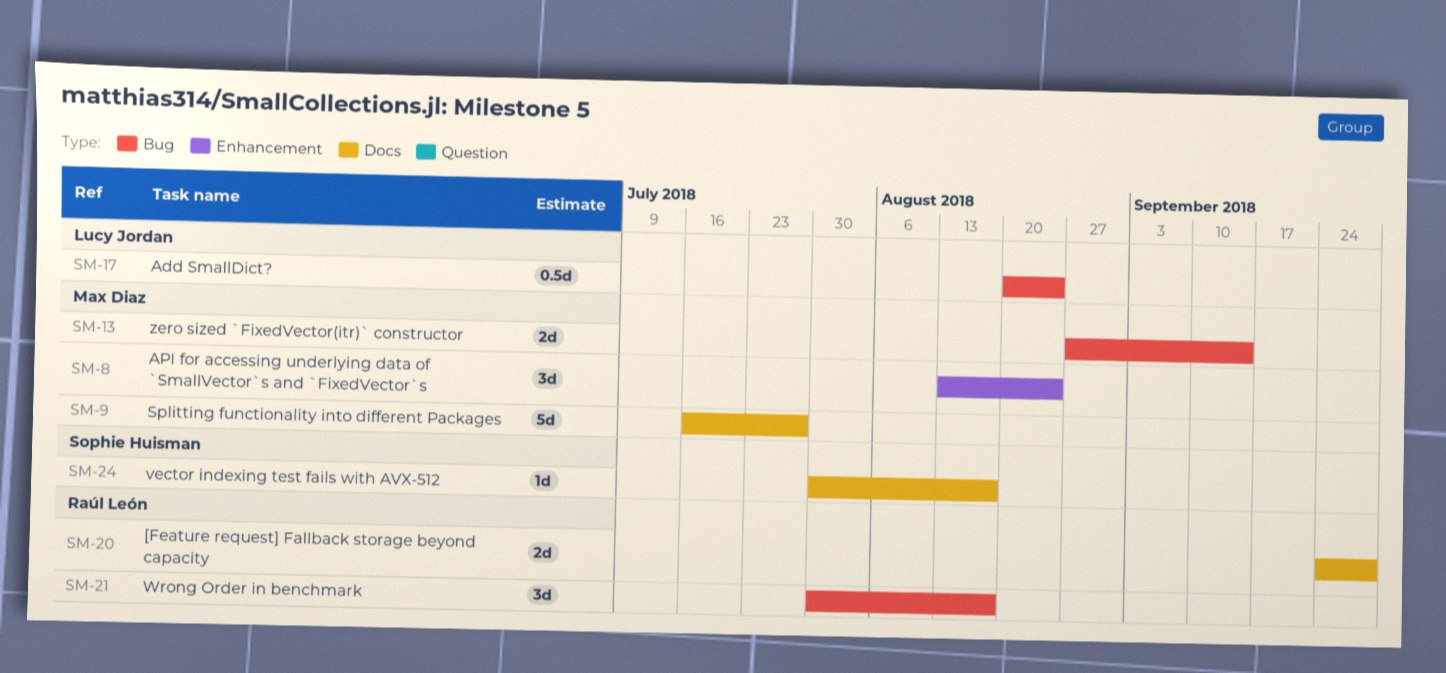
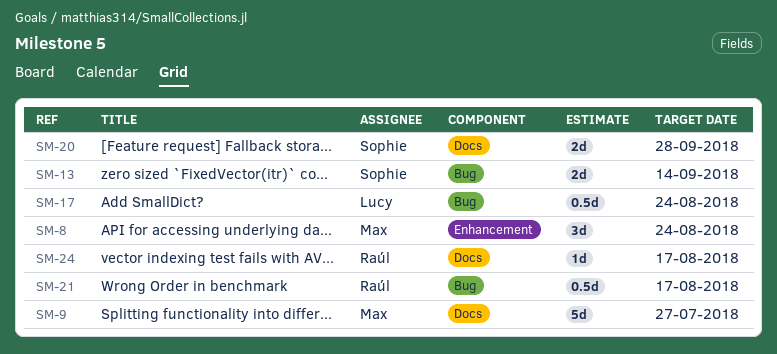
SM-13, owner: Max Diaz -> Sophie Huisman
SM-20, owner: Raúl León -> Sophie Huisman
SM-21, estimate: 3d -> 0.5d
SM-24, owner: Sophie Huisman -> Raúl León

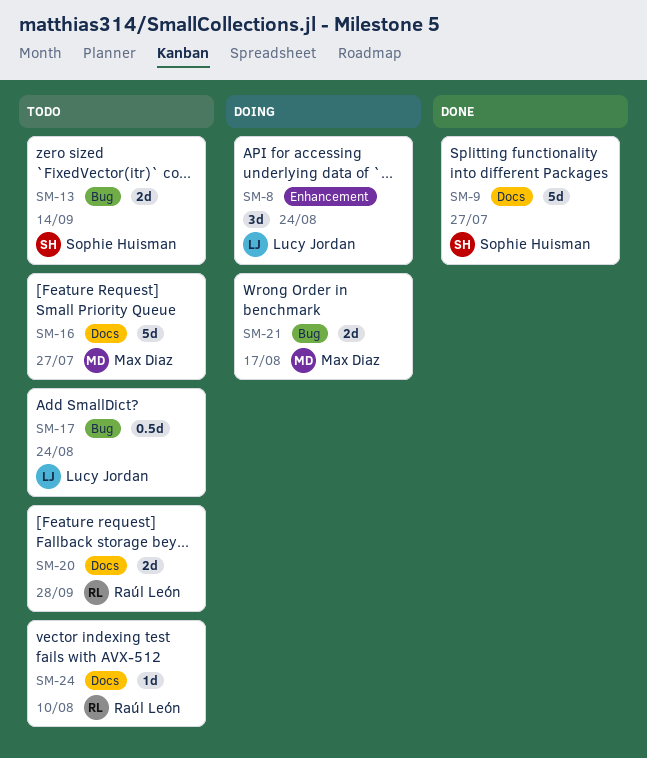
SM-8, owner: Max Diaz -> Lucy Jordan
SM-9, owner: Max Diaz -> Sophie Huisman
SM-16: none -> present
SM-20, owner: Sophie Huisman -> Raúl León
SM-21, owner: Raúl León -> Max Diaz
SM-21, estimate: 0.5d -> 2d
SM-24, due: Aug 17 -> Aug 10

